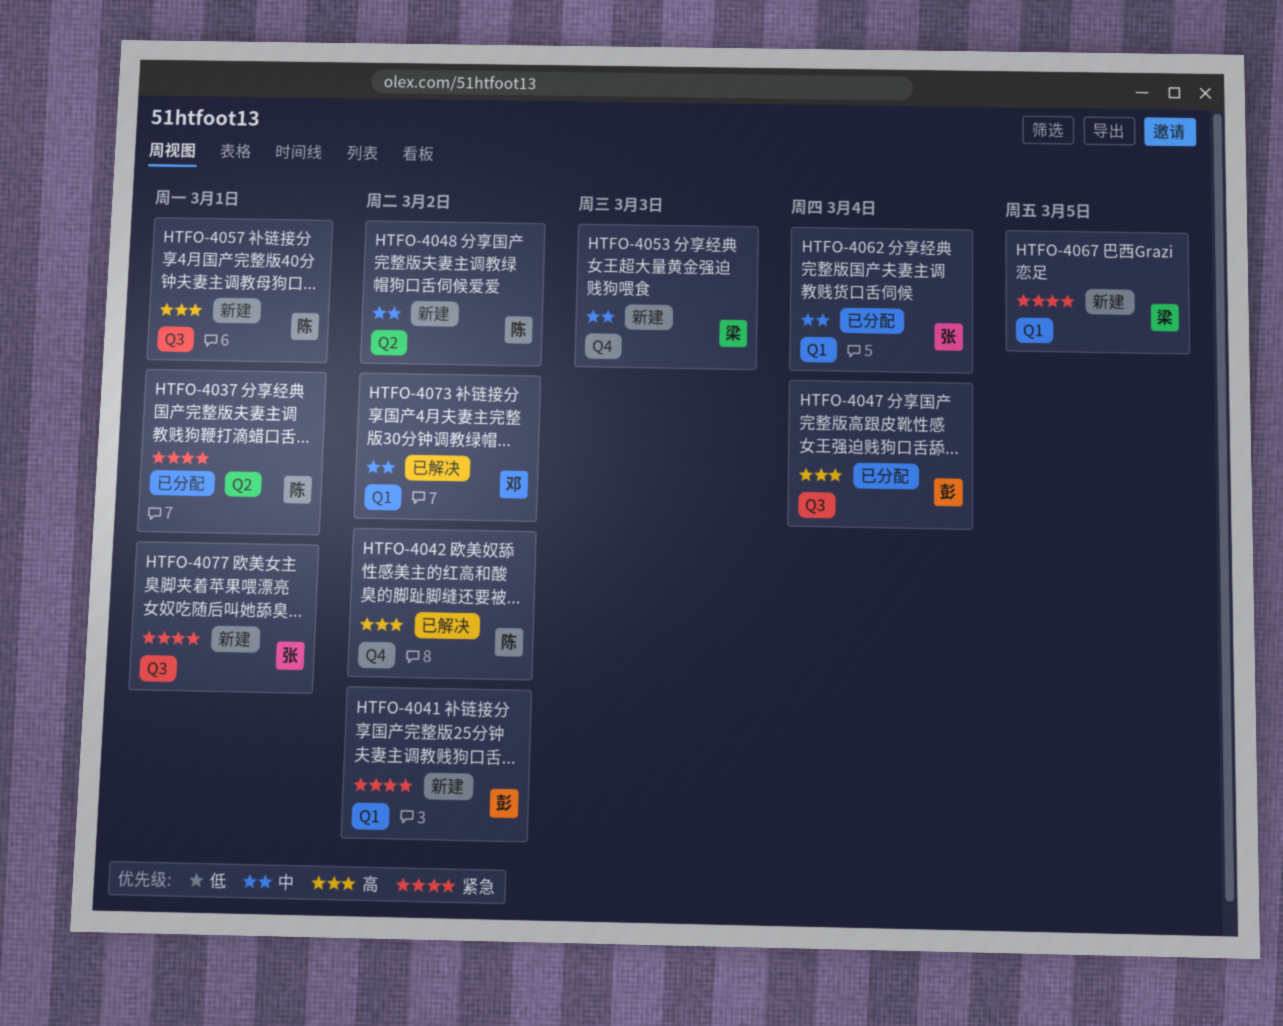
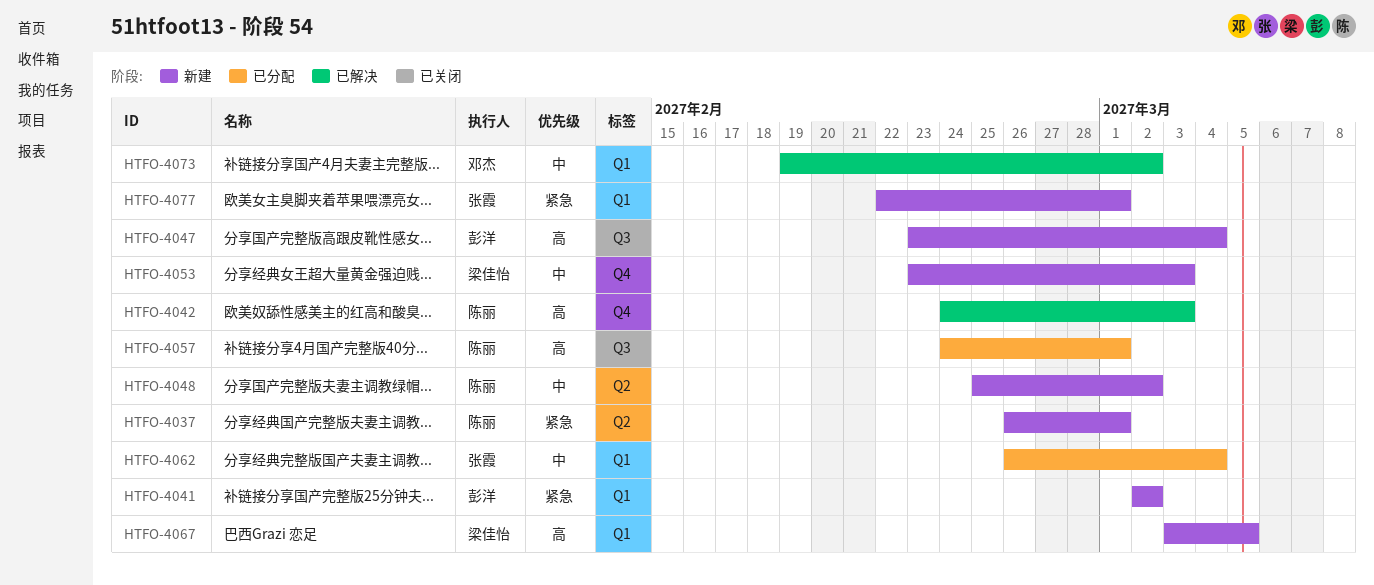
HTFO-4037, status: 已分配 -> 新建
HTFO-4042, due: Mar 2 -> Mar 3
HTFO-4047, status: 已分配 -> 新建
HTFO-4057, status: 新建 -> 已分配
HTFO-4067, priority: 紧急 -> 高
HTFO-4077, label: Q3 -> Q1

